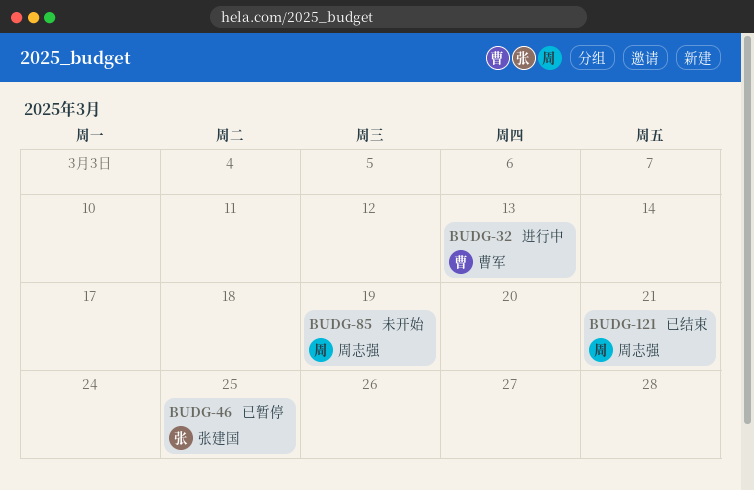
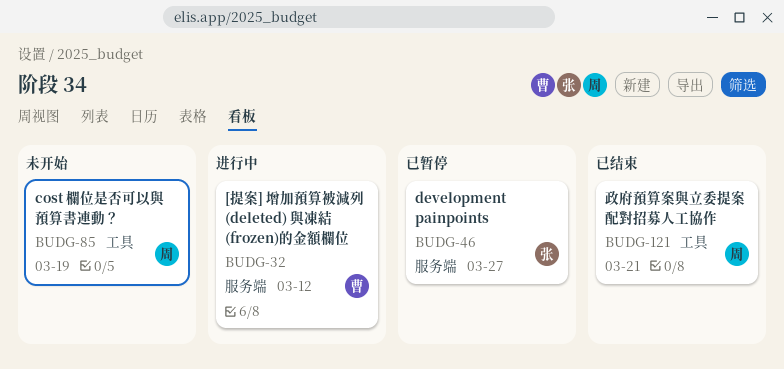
BUDG-32, due: Mar 13 -> Mar 12
BUDG-46, due: Mar 25 -> Mar 27

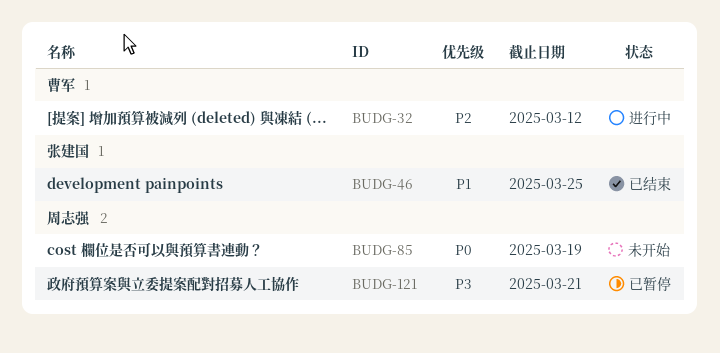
BUDG-46, status: 已暂停 -> 已结束
BUDG-46, due: Mar 27 -> Mar 25
BUDG-121, status: 已结束 -> 已暂停

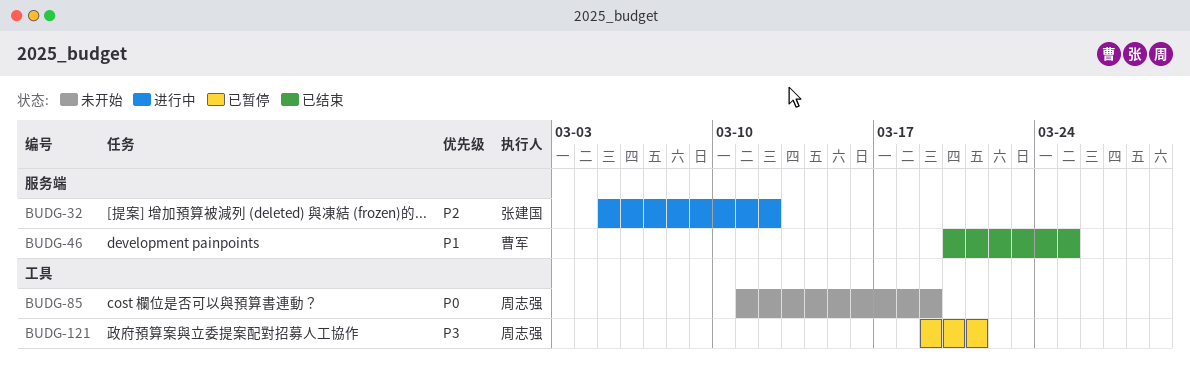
BUDG-32, owner: 曹军 -> 张建国
BUDG-46, owner: 张建国 -> 曹军

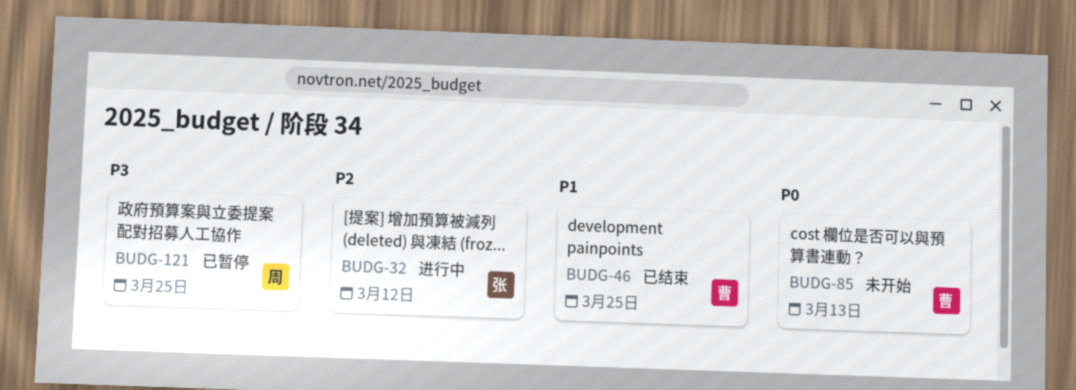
BUDG-85, owner: 周志强 -> 曹军
BUDG-85, due: Mar 19 -> Mar 13
BUDG-121, due: Mar 21 -> Mar 25

